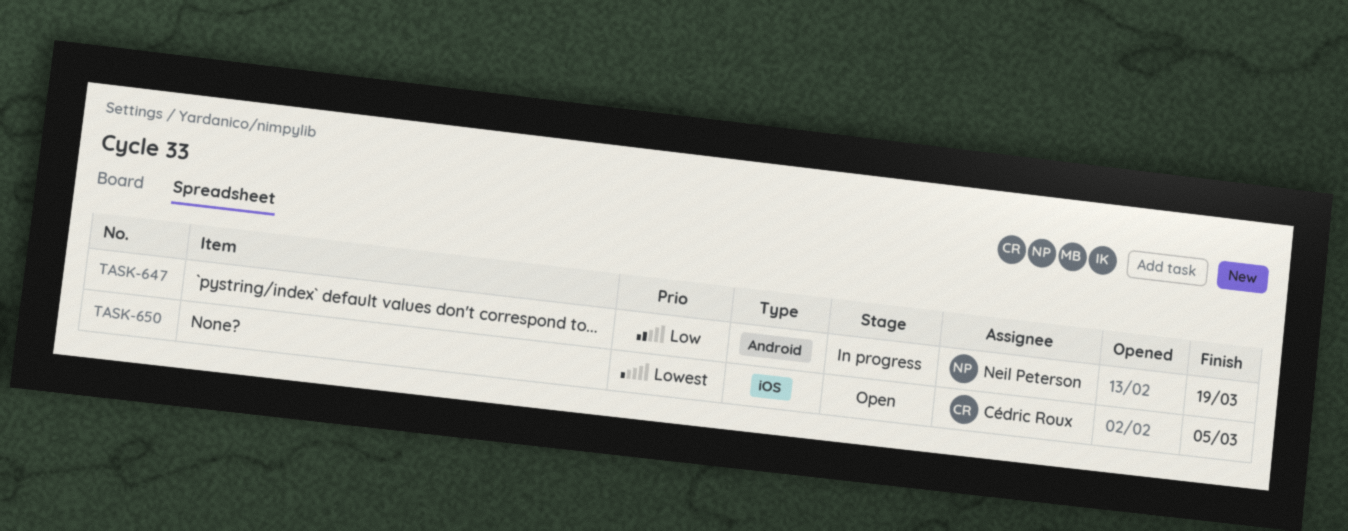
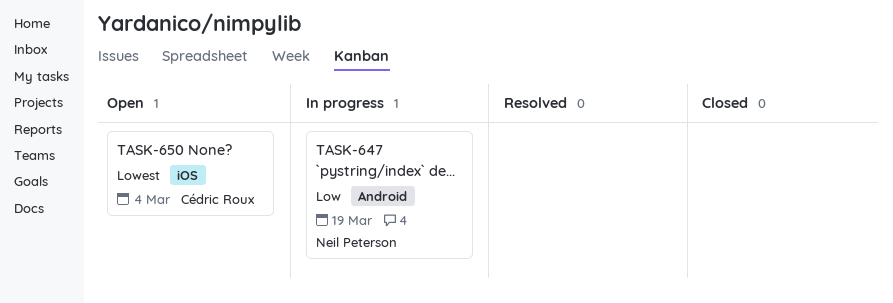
TASK-650, due: Mar 5 -> Mar 4

